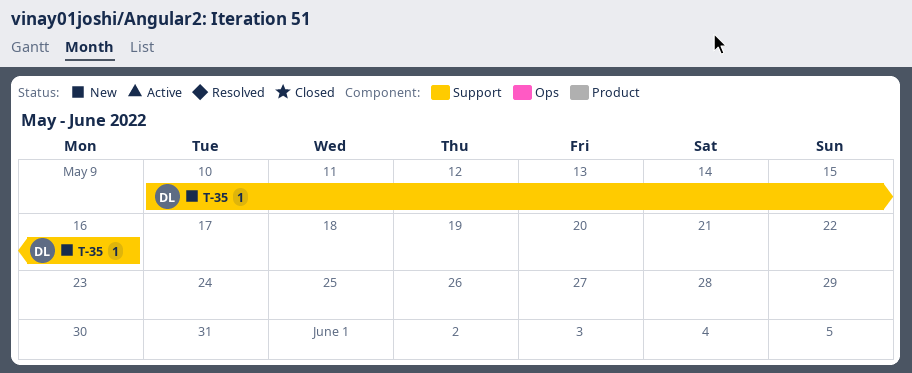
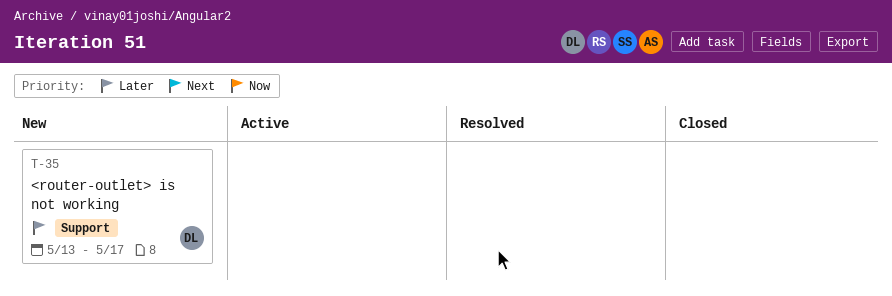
T-35, start: May 10 -> May 13
T-35, due: May 16 -> May 17

